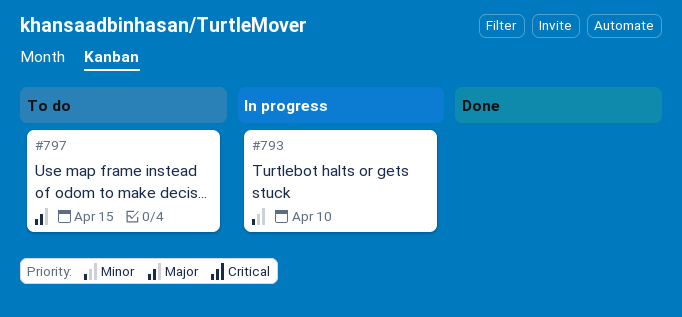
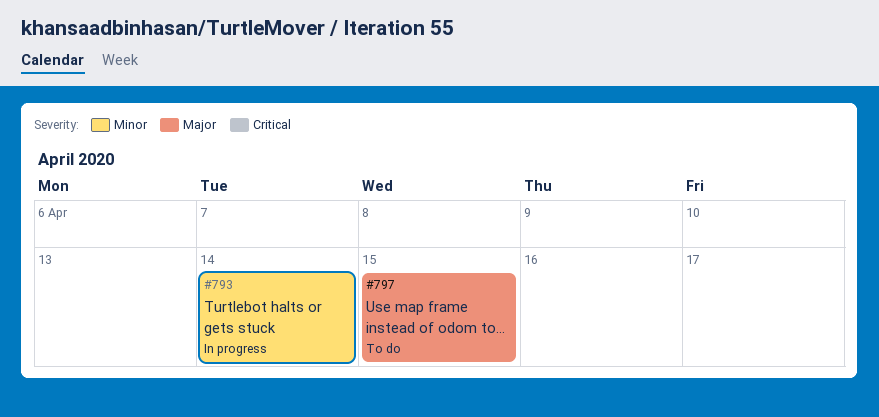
#793, due: Apr 10 -> Apr 14

